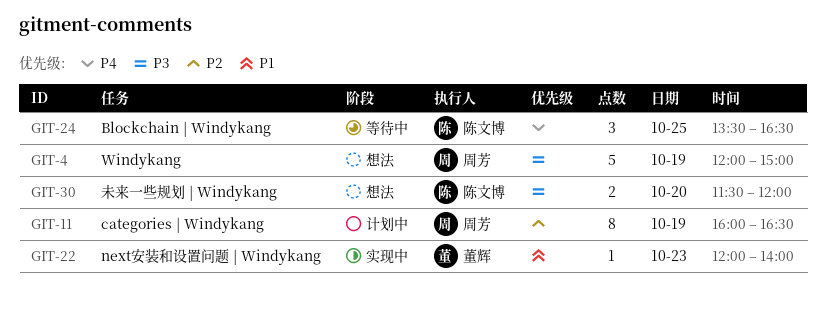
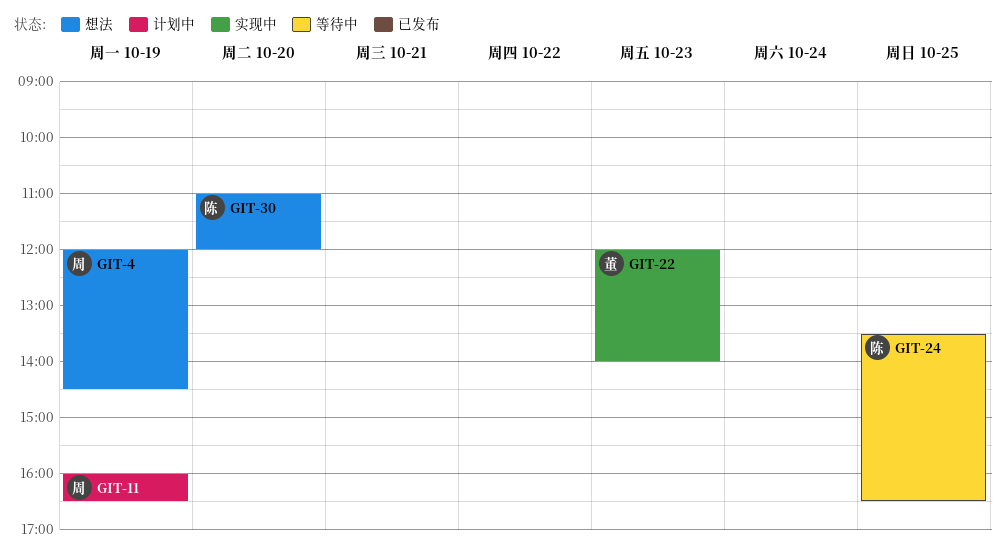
GIT-4, ends: 15:00 -> 14:30
GIT-30, begins: 11:30 -> 11:00

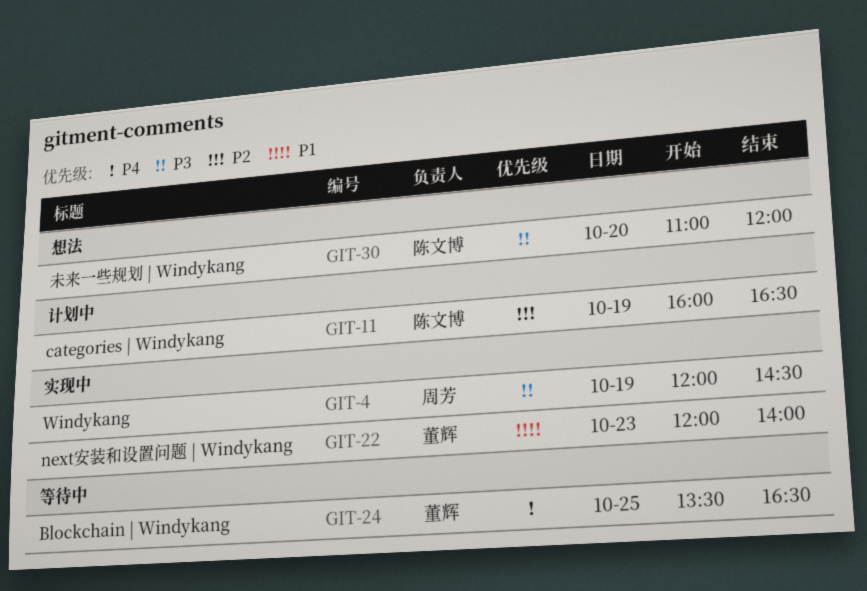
GIT-4, status: 想法 -> 实现中
GIT-11, owner: 周芳 -> 陈文博
GIT-24, owner: 陈文博 -> 董辉

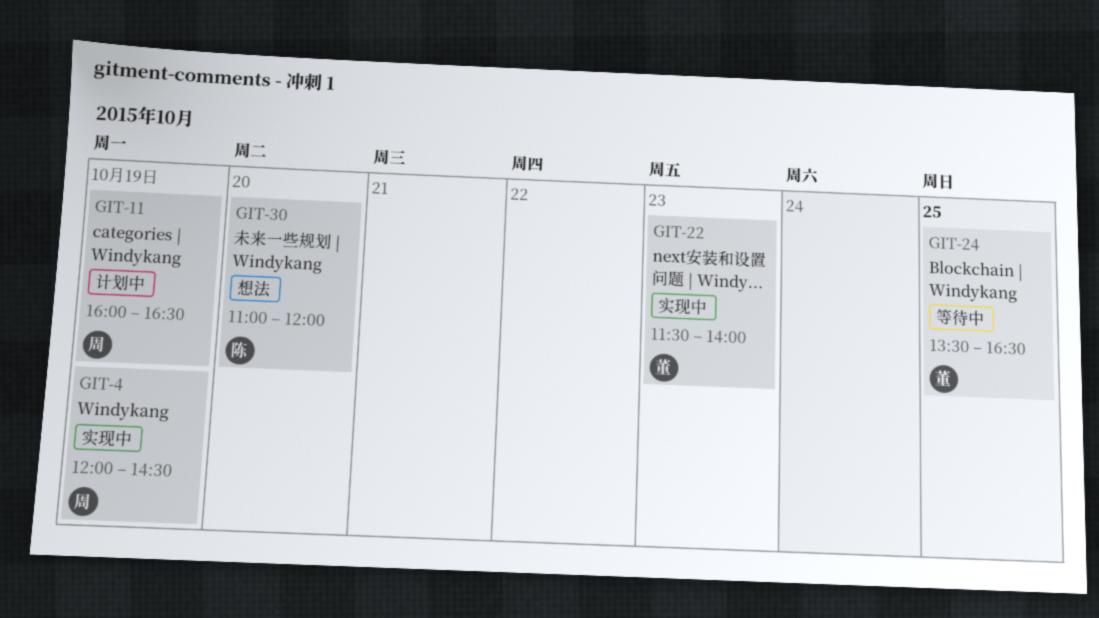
GIT-11, owner: 陈文博 -> 周芳
GIT-22, begins: 12:00 -> 11:30

